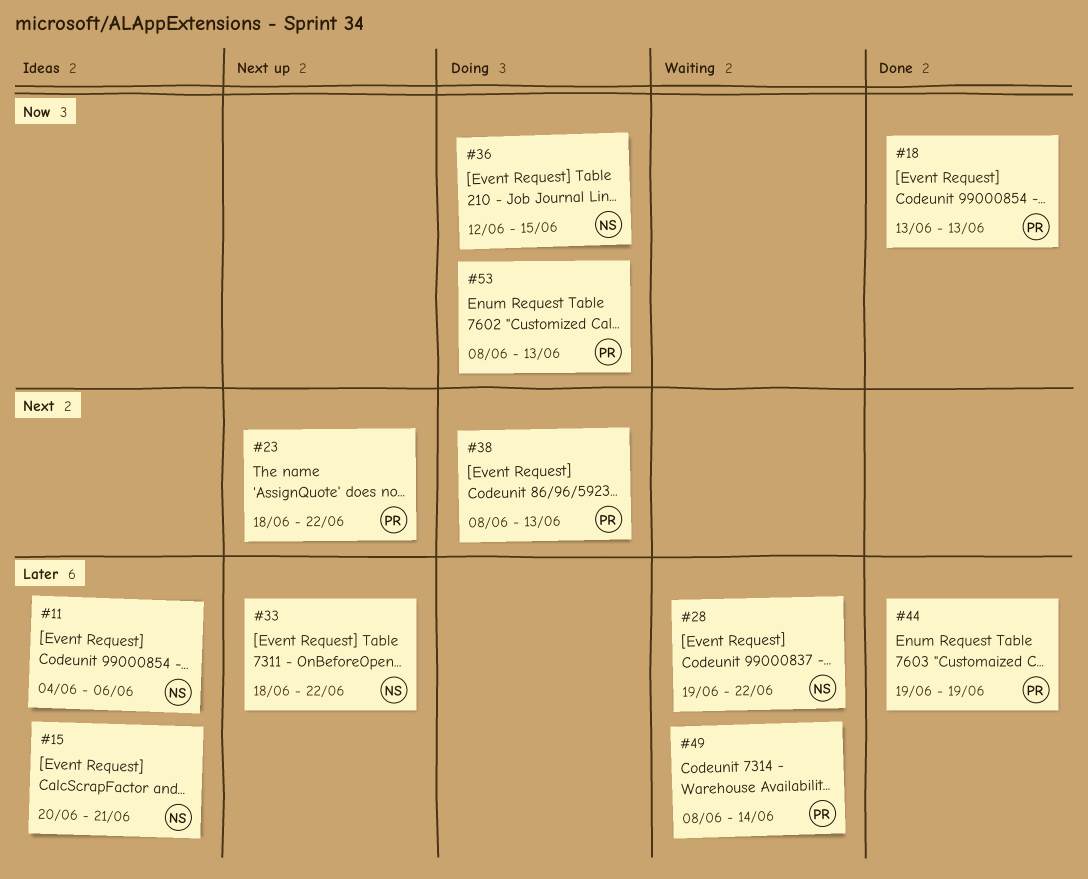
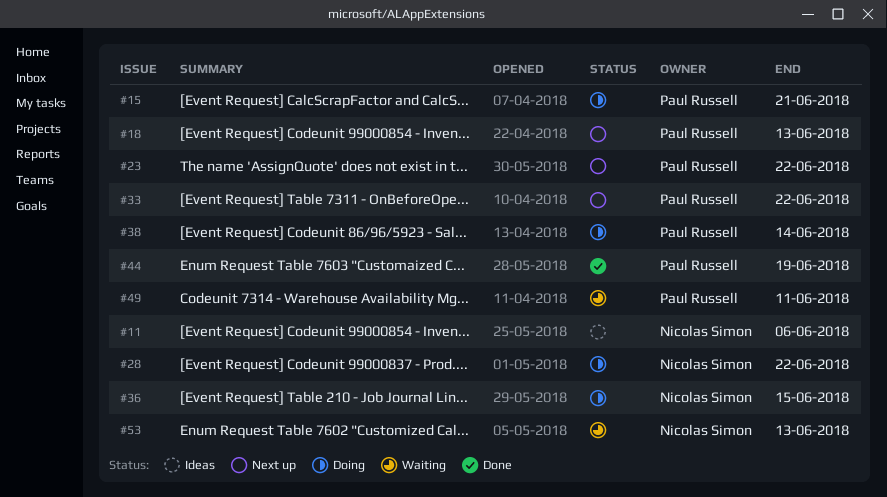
#15, status: Ideas -> Doing
#15, owner: Nicolas Simon -> Paul Russell
#18, status: Done -> Next up
#28, status: Waiting -> Doing
#33, owner: Nicolas Simon -> Paul Russell
#38, due: Jun 13 -> Jun 14
#49, due: Jun 14 -> Jun 11
#53, status: Doing -> Waiting
#53, owner: Paul Russell -> Nicolas Simon

